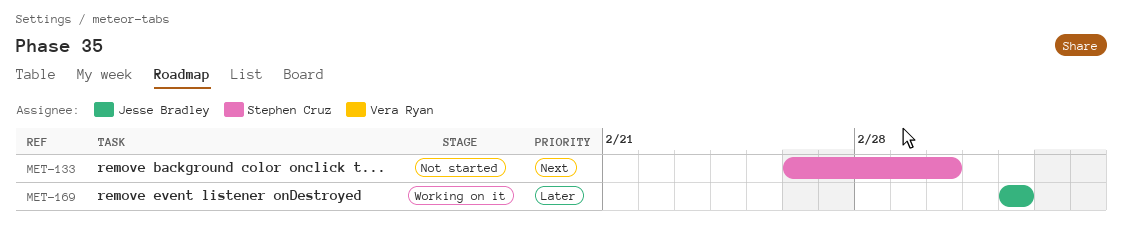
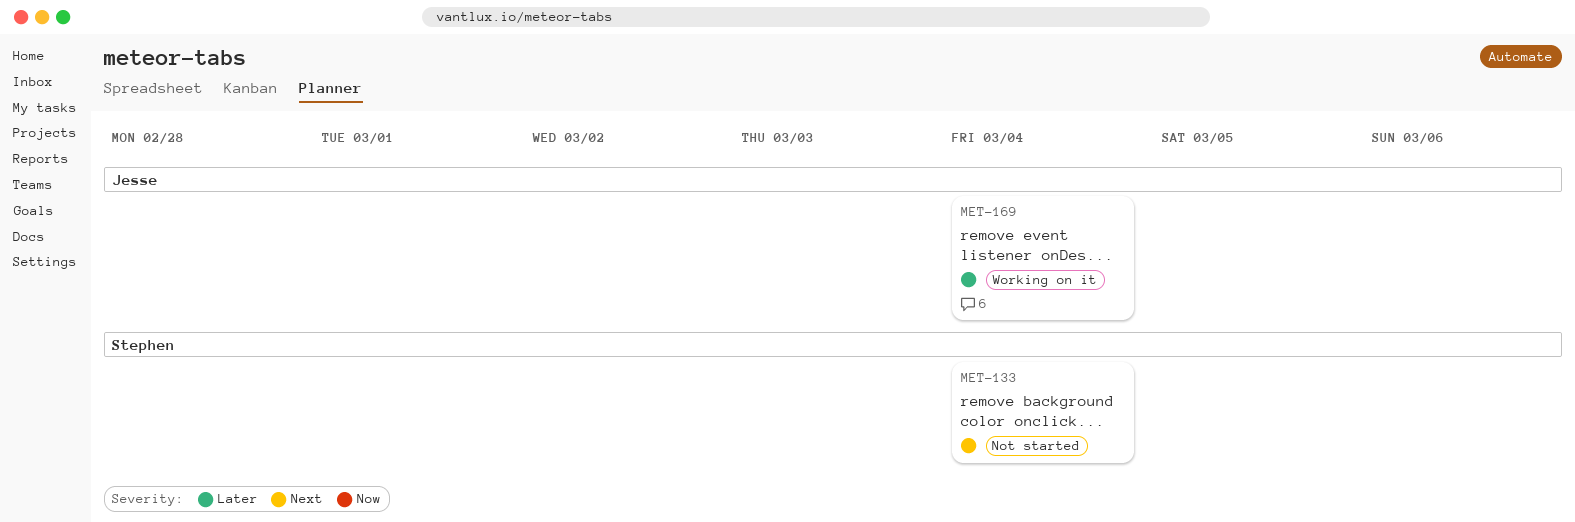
MET-133, due: Mar 2 -> Mar 4

